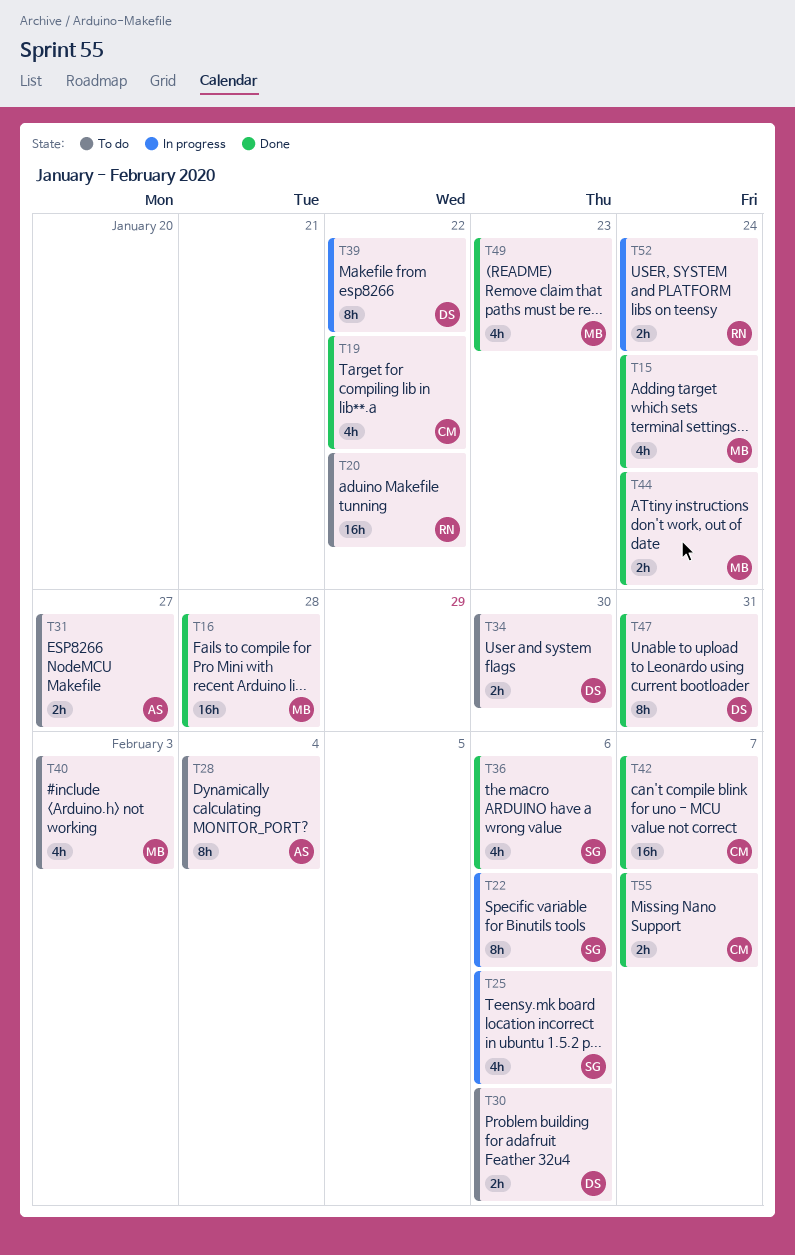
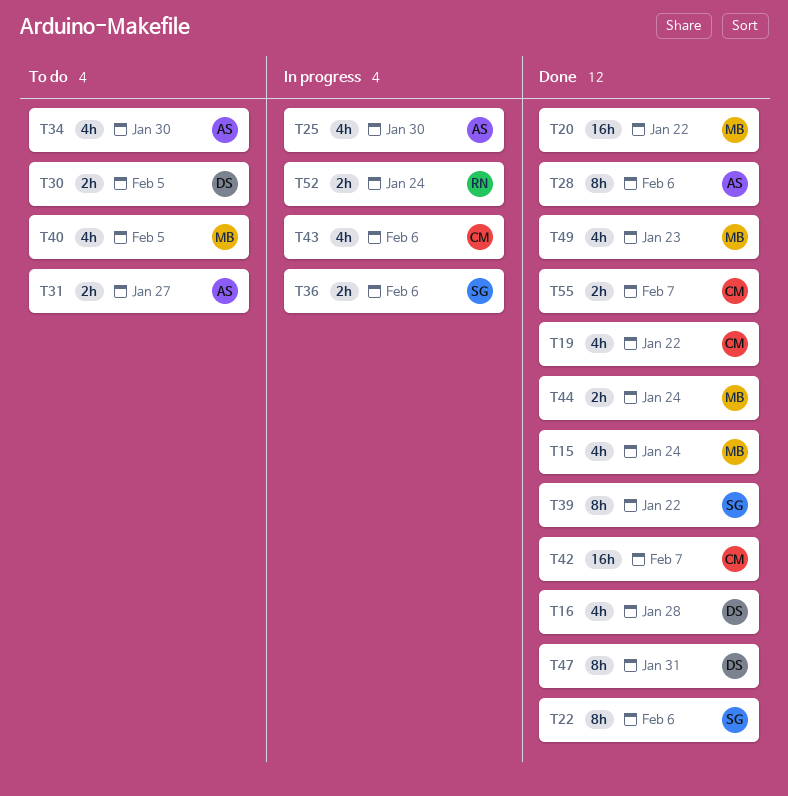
T16, owner: MB -> DS
T16, estimate: 16h -> 4h
T20, status: To do -> Done
T20, owner: RN -> MB
T22, status: In progress -> Done
T25, owner: SG -> AS
T25, due: Feb 6 -> Jan 30
T28, status: To do -> Done
T28, due: Feb 4 -> Feb 6
T30, due: Feb 6 -> Feb 5
T34, owner: DS -> AS
T34, estimate: 2h -> 4h
T36, status: Done -> In progress
T36, estimate: 4h -> 2h
T39, status: In progress -> Done
T39, owner: DS -> SG
T40, due: Feb 3 -> Feb 5
T43: none -> present

